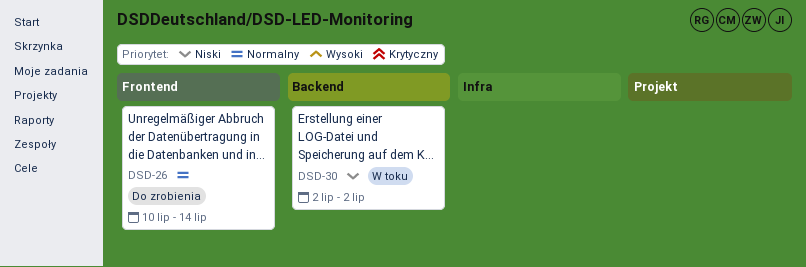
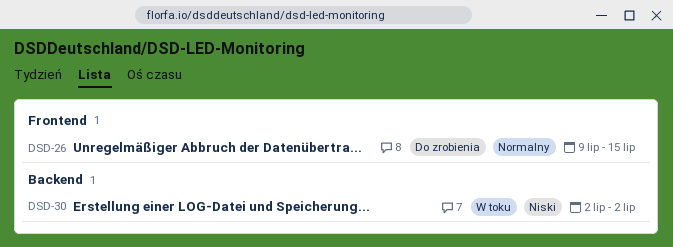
DSD-26, start: Jul 10 -> Jul 9
DSD-26, due: Jul 14 -> Jul 15

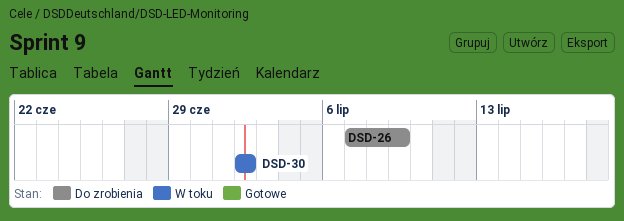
DSD-26, start: Jul 9 -> Jul 7
DSD-26, due: Jul 15 -> Jul 9

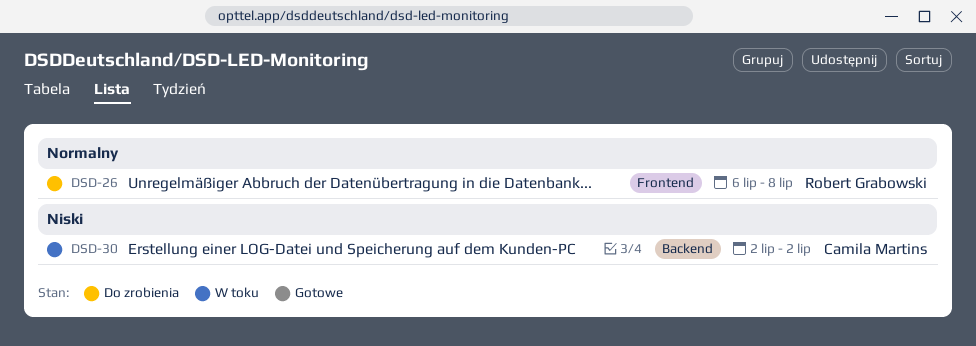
DSD-26, start: Jul 7 -> Jul 6
DSD-26, due: Jul 9 -> Jul 8

